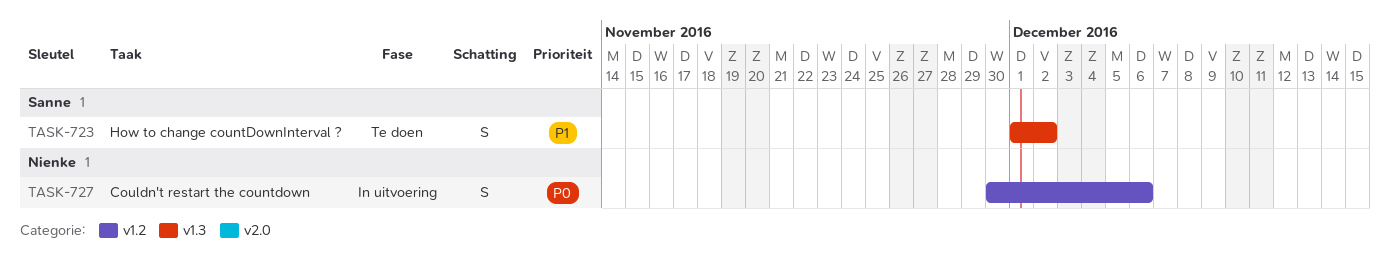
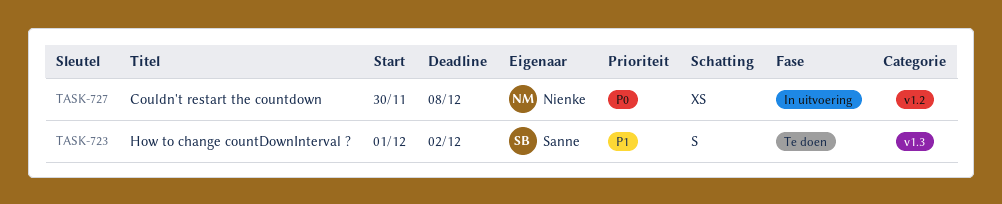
TASK-727, estimate: S -> XS
TASK-727, due: Dec 6 -> Dec 8

